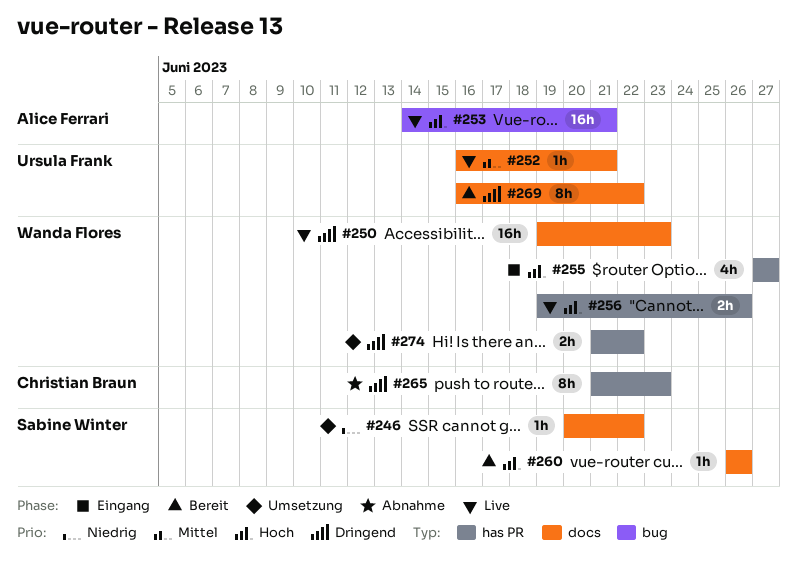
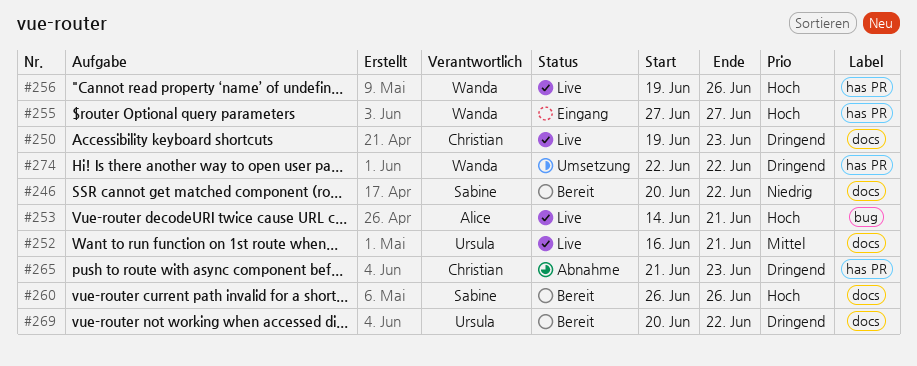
#246, status: Umsetzung -> Bereit
#250, owner: Wanda Flores -> Christian Braun
#269, start: Jun 16 -> Jun 20
#274, start: Jun 21 -> Jun 22

